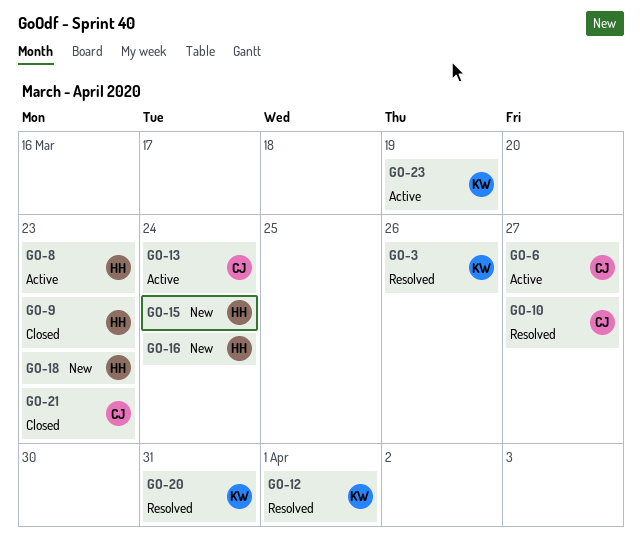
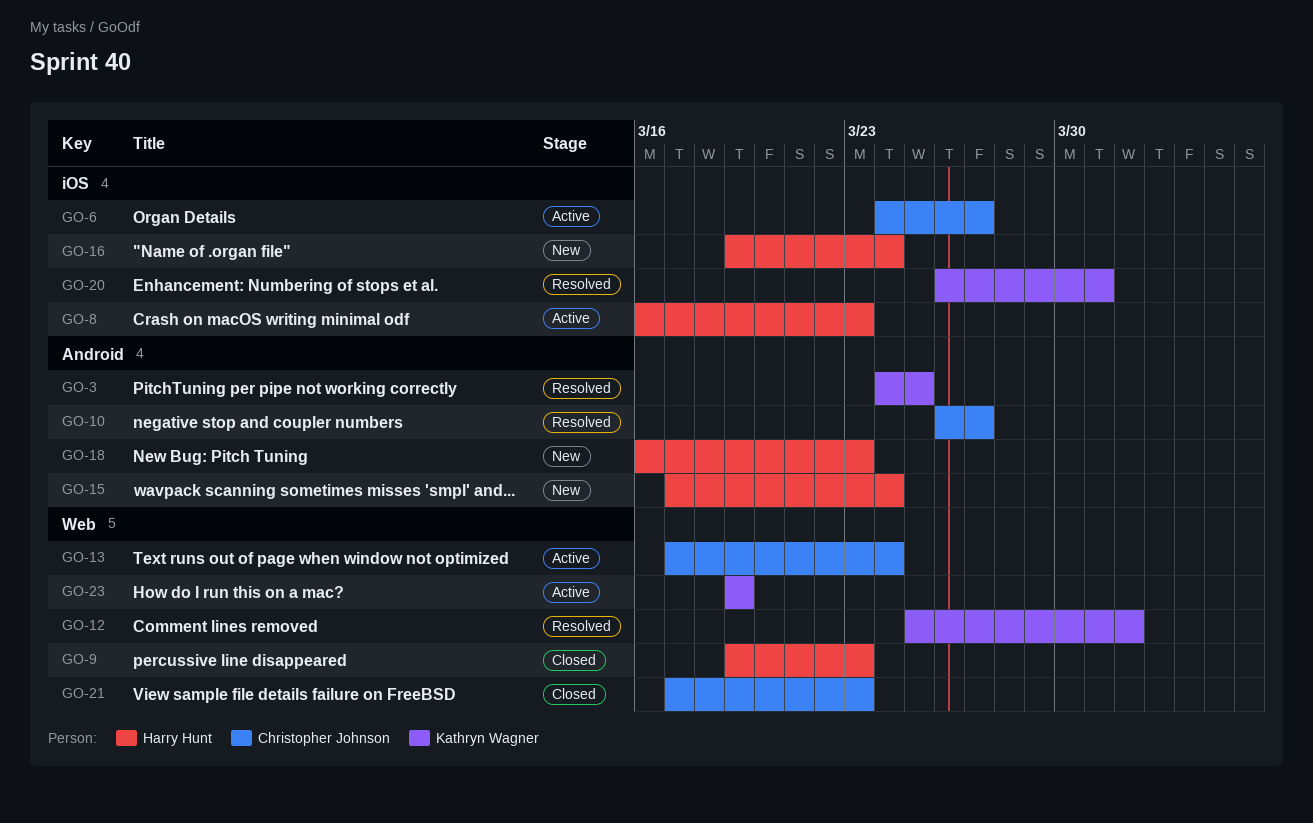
GO-3, due: Mar 26 -> Mar 25

